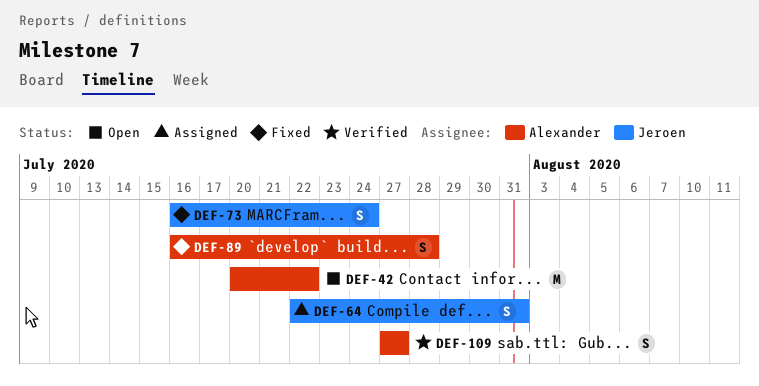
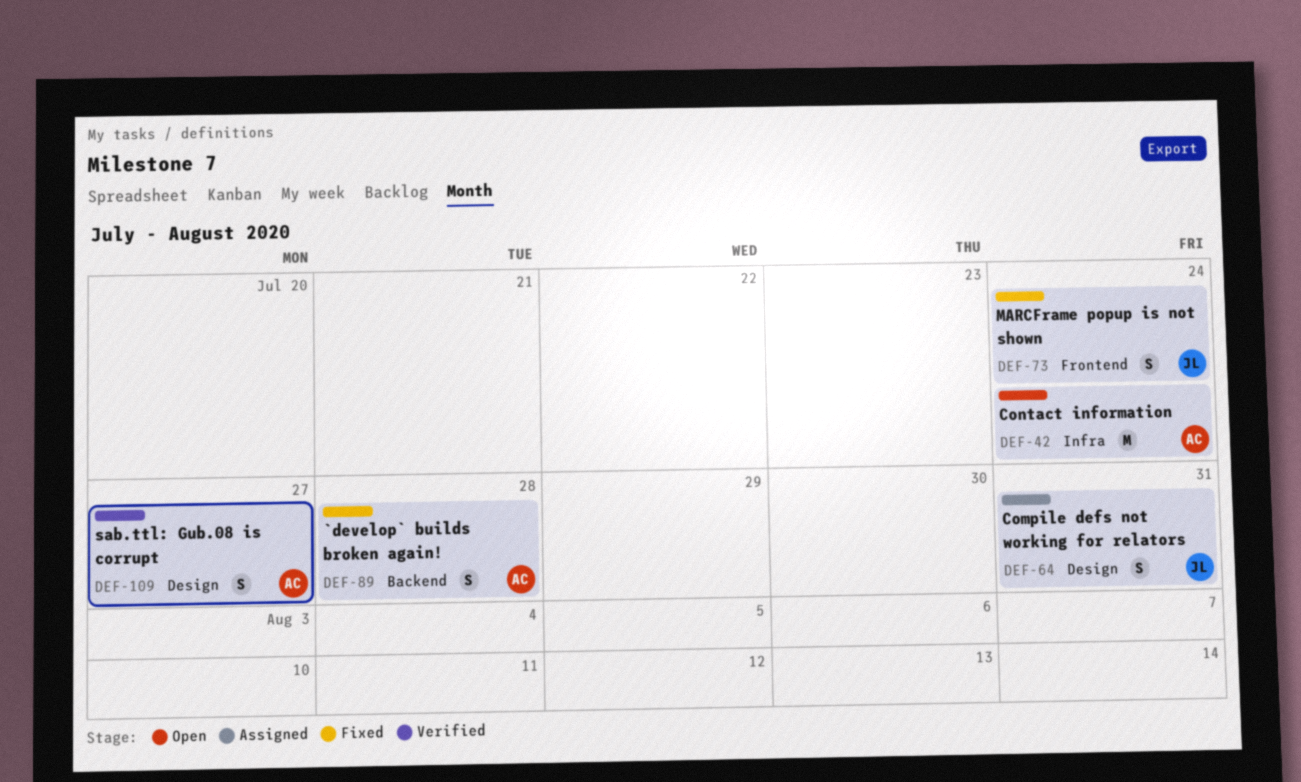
DEF-42, due: Jul 22 -> Jul 24

